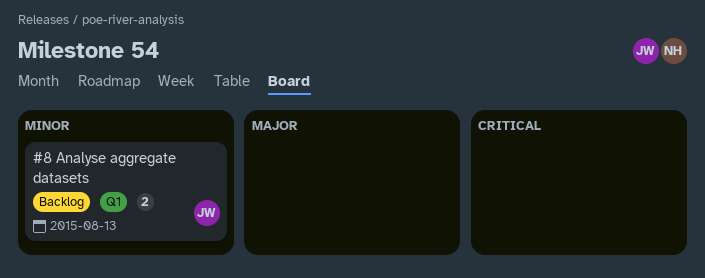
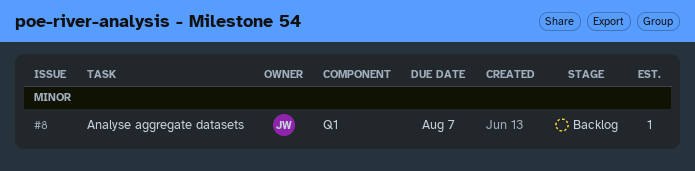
#8, estimate: 2 -> 1
#8, due: Aug 13 -> Aug 7

